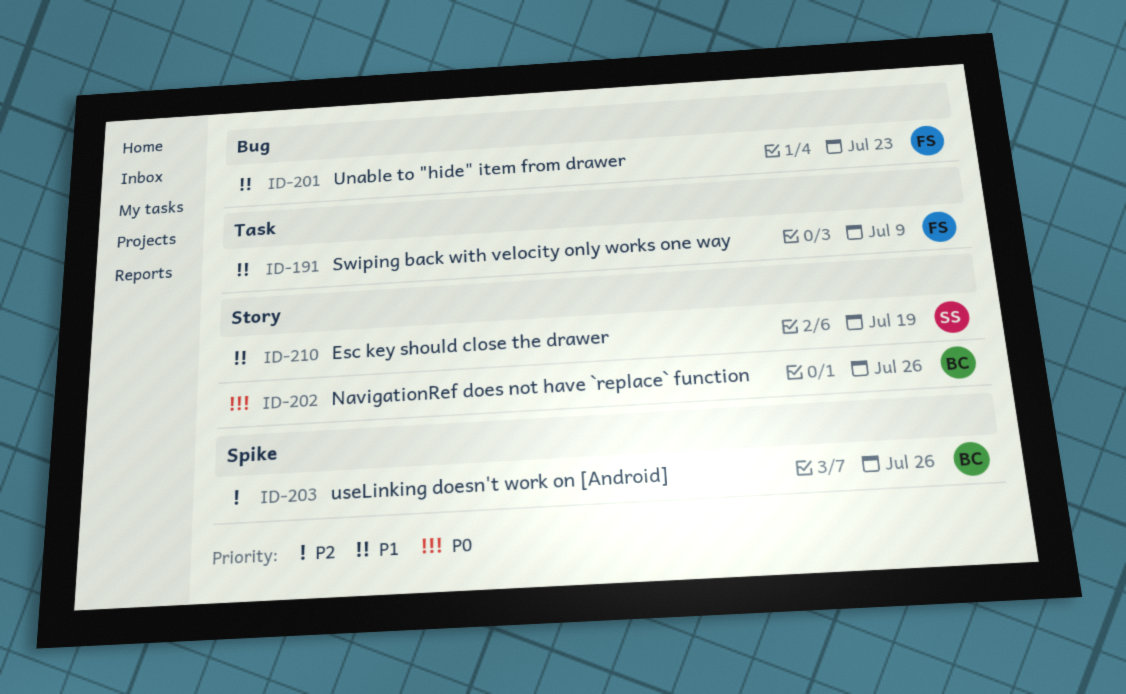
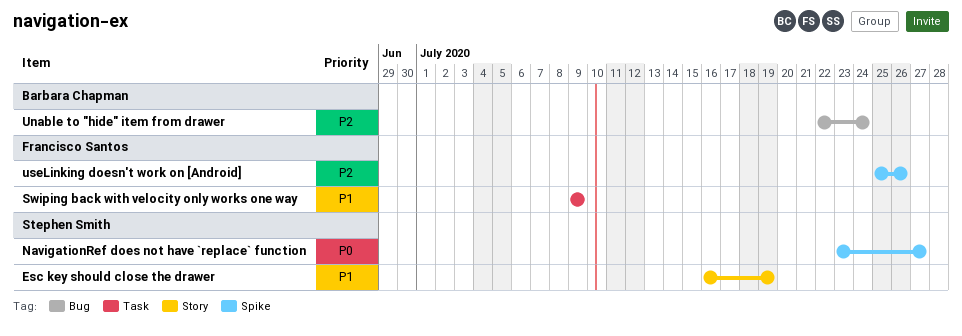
NavigationRef does not have `replace` function, owner: Barbara Chapman -> Stephen Smith
NavigationRef does not have `replace` function, label: Story -> Spike
NavigationRef does not have `replace` function, due: Jul 26 -> Jul 27
Unable to "hide" item from drawer, owner: Francisco Santos -> Barbara Chapman
Unable to "hide" item from drawer, priority: P1 -> P2
Unable to "hide" item from drawer, due: Jul 23 -> Jul 24
useLinking doesn't work on [Android], owner: Barbara Chapman -> Francisco Santos

